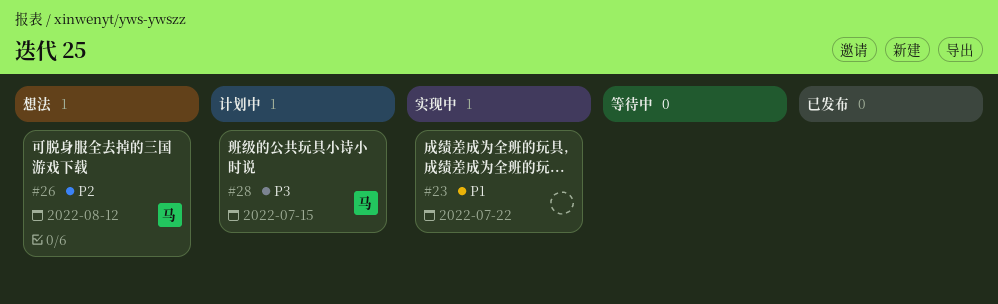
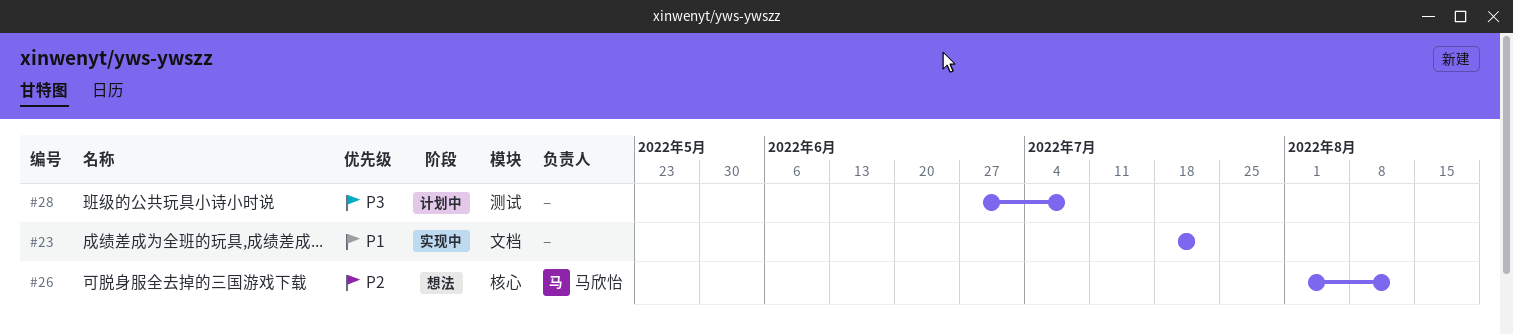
#28, owner: 马欣怡 -> none
#28, due: Jul 15 -> Jul 8

